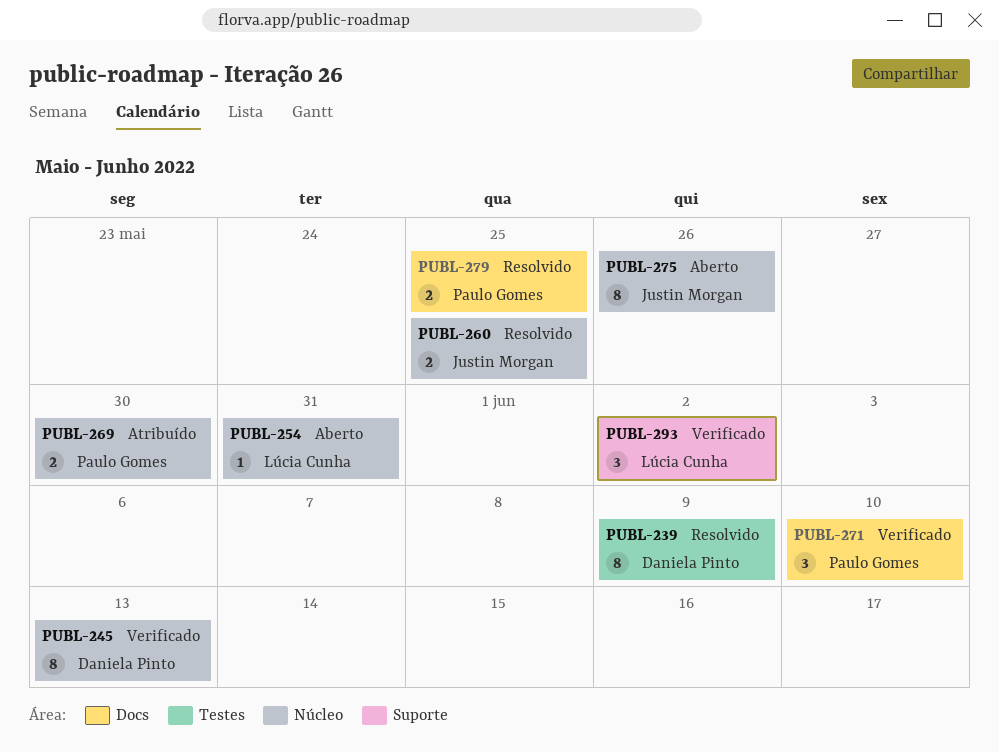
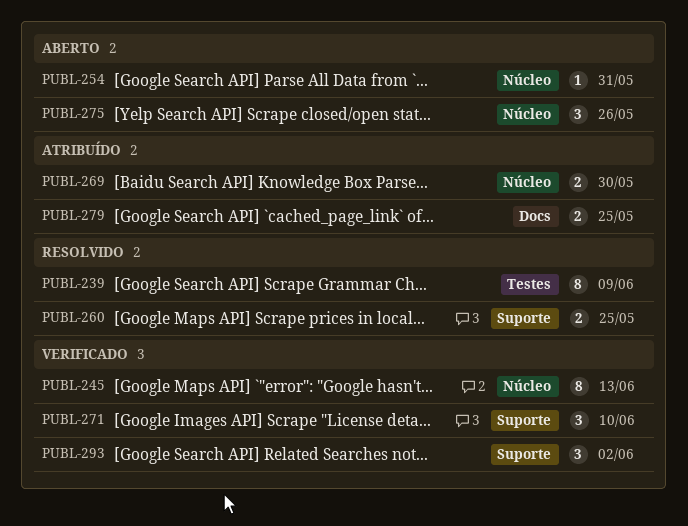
PUBL-260, label: Núcleo -> Suporte
PUBL-271, label: Docs -> Suporte
PUBL-275, estimate: 8 -> 3
PUBL-279, status: Resolvido -> Atribuído

